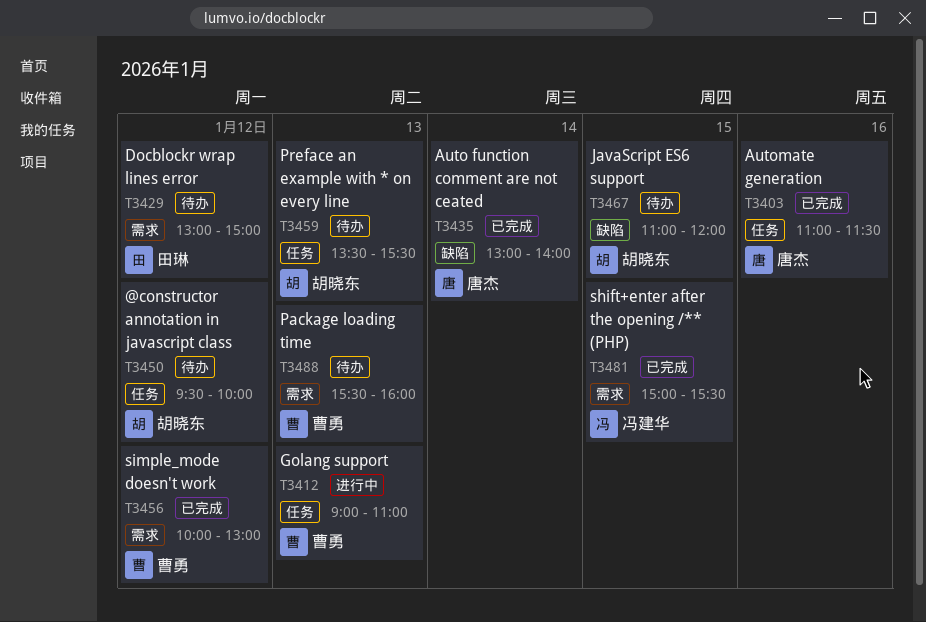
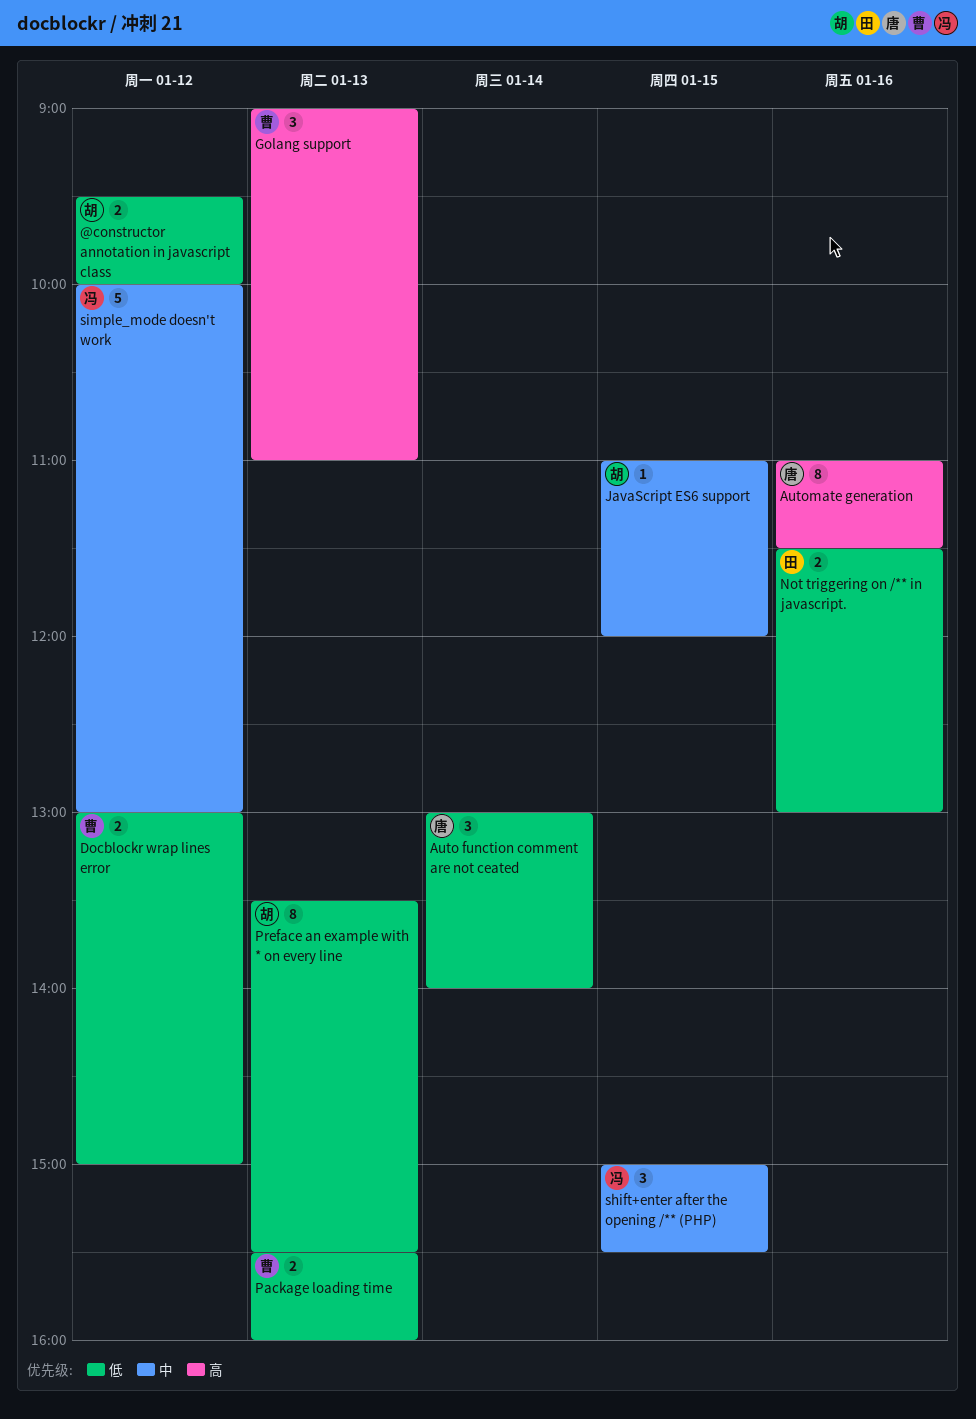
Docblockr wrap lines error, owner: 田琳 -> 曹勇
Not triggering on /** in javascript.: none -> present
simple_mode doesn't work, owner: 曹勇 -> 冯建华

